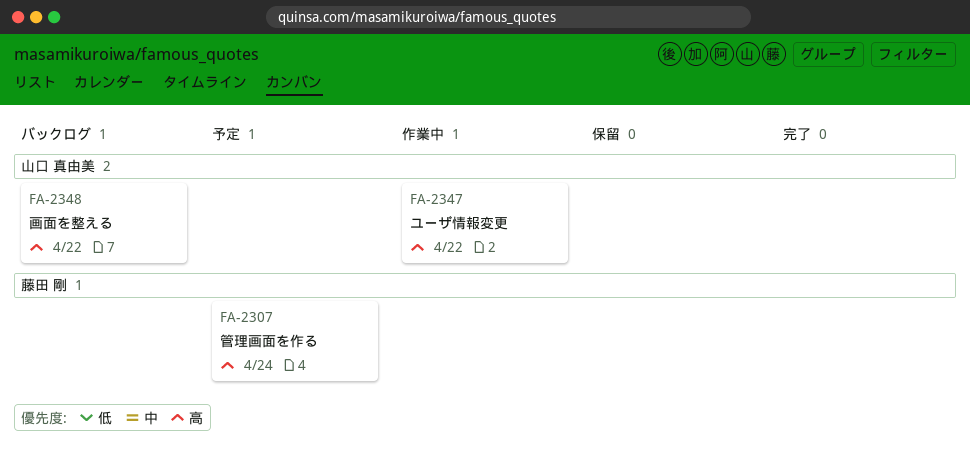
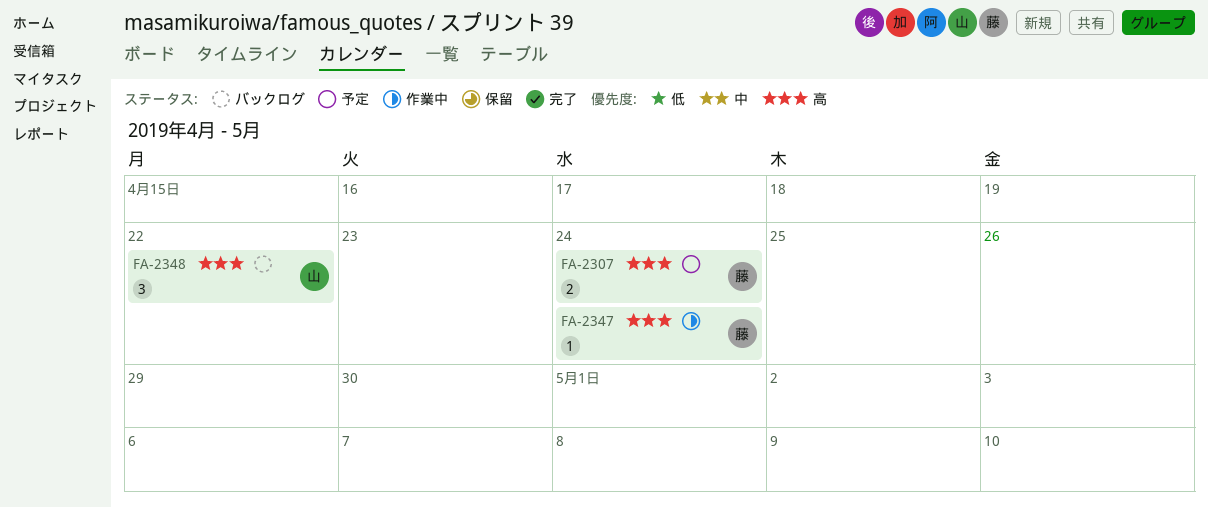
FA-2347, owner: 山口 真由美 -> 藤田 剛
FA-2347, due: Apr 22 -> Apr 24

